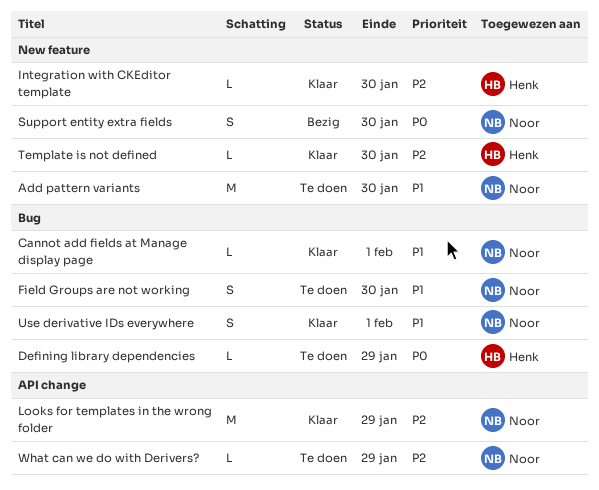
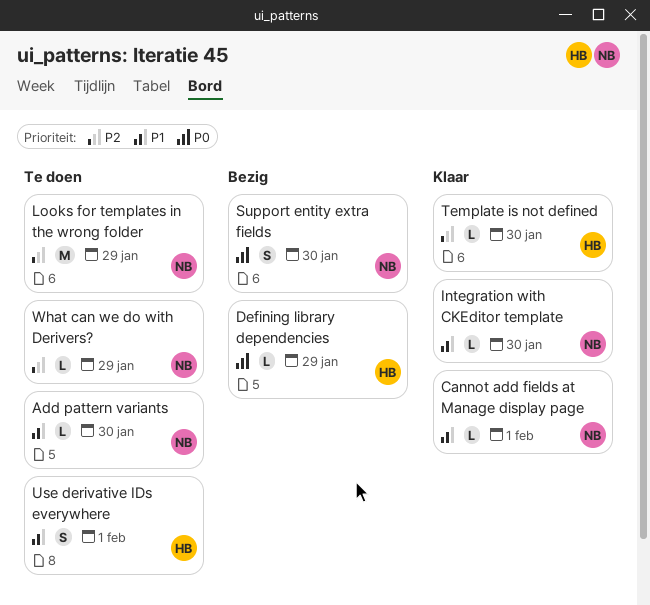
Add pattern variants, estimate: M -> L
Defining library dependencies, status: Te doen -> Bezig
Field Groups are not working: present -> none
Integration with CKEditor template, owner: Henk -> Noor
Integration with CKEditor template, priority: P2 -> P1
Looks for templates in the wrong folder, status: Klaar -> Te doen
Use derivative IDs everywhere, status: Klaar -> Te doen
Use derivative IDs everywhere, owner: Noor -> Henk

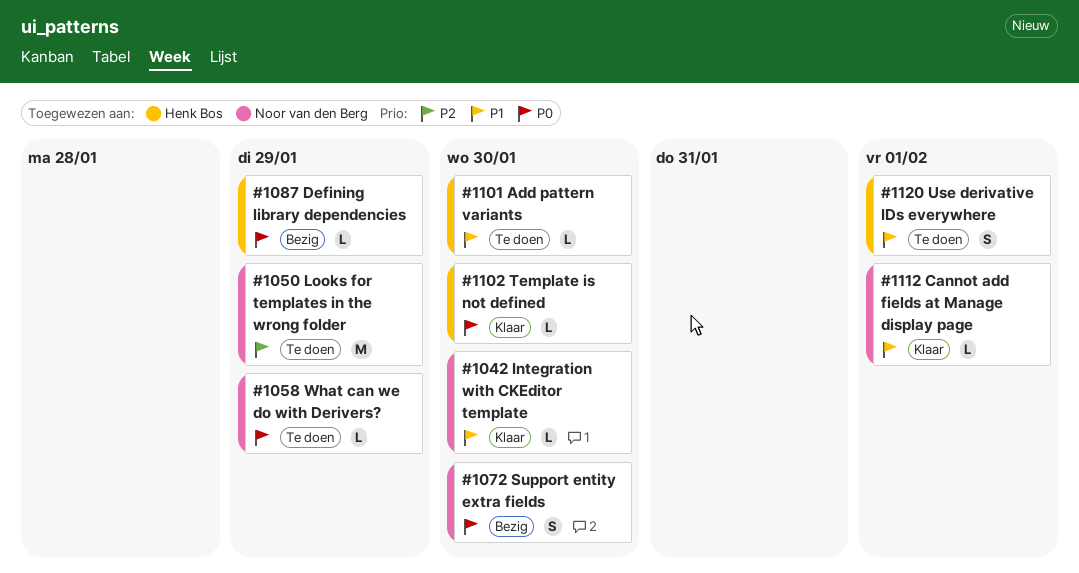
Add pattern variants, owner: Noor van den Berg -> Henk Bos
Template is not defined, priority: P2 -> P0
What can we do with Derivers?, priority: P2 -> P0

